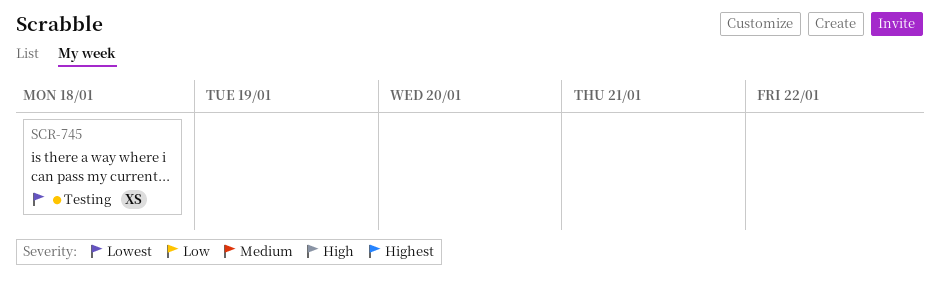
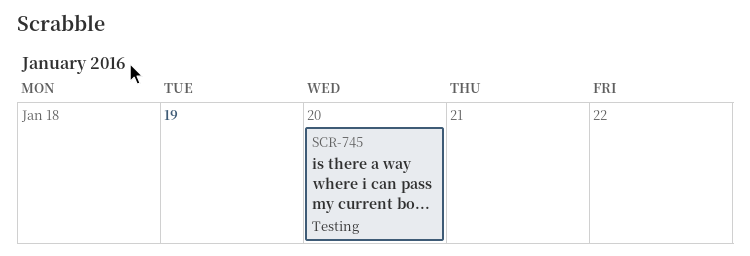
SCR-745, due: Jan 18 -> Jan 20

